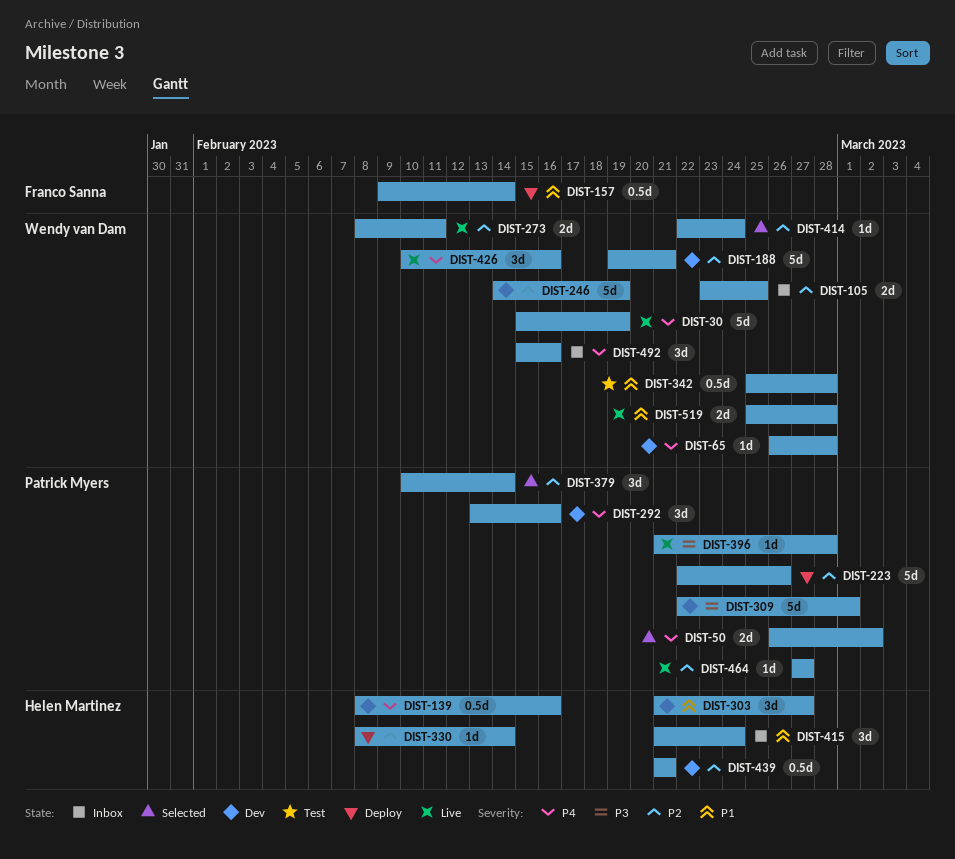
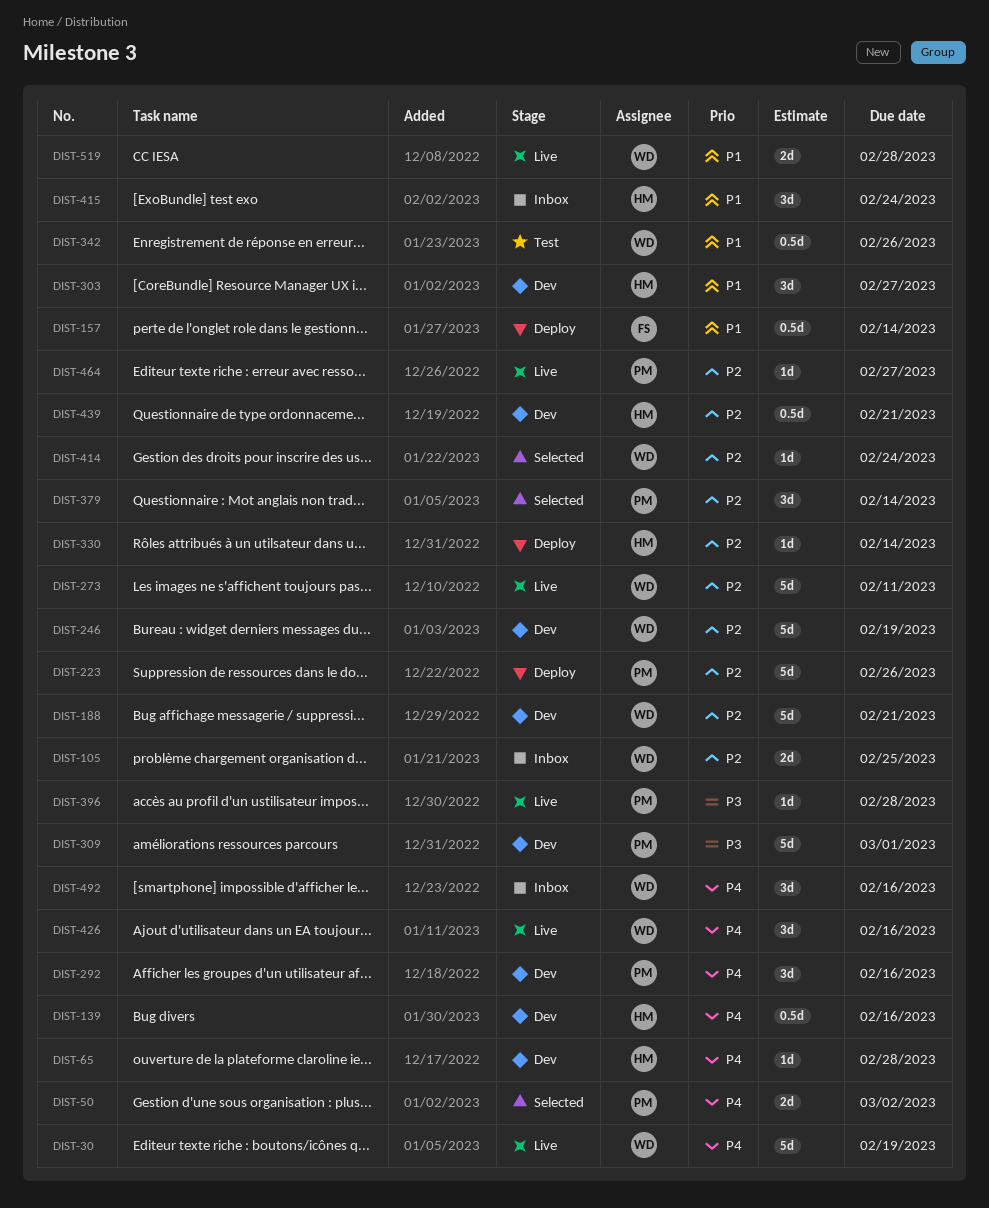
DIST-65, owner: Wendy van Dam -> Helen Martinez
DIST-273, estimate: 2d -> 5d
DIST-342, due: Feb 28 -> Feb 26

